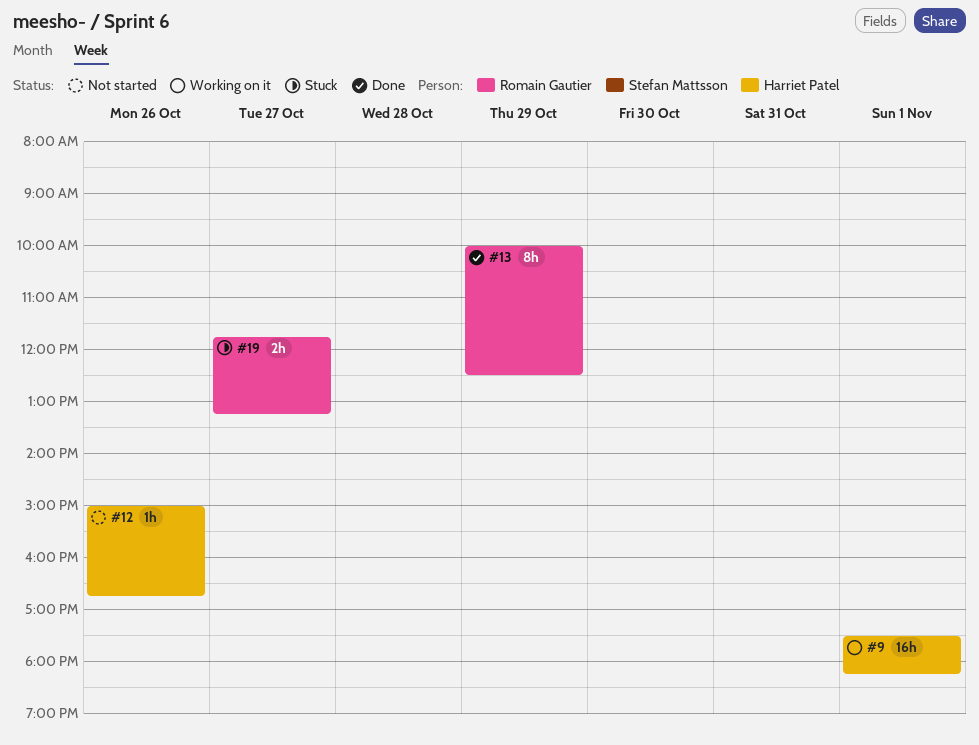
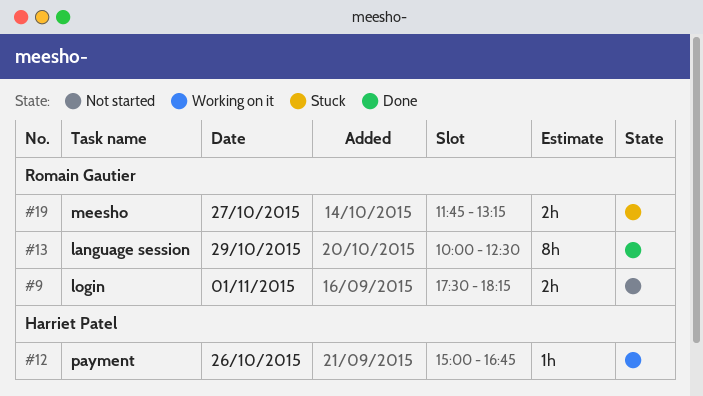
#9, status: Working on it -> Not started
#9, owner: Harriet Patel -> Romain Gautier
#9, estimate: 16h -> 2h
#12, status: Not started -> Working on it

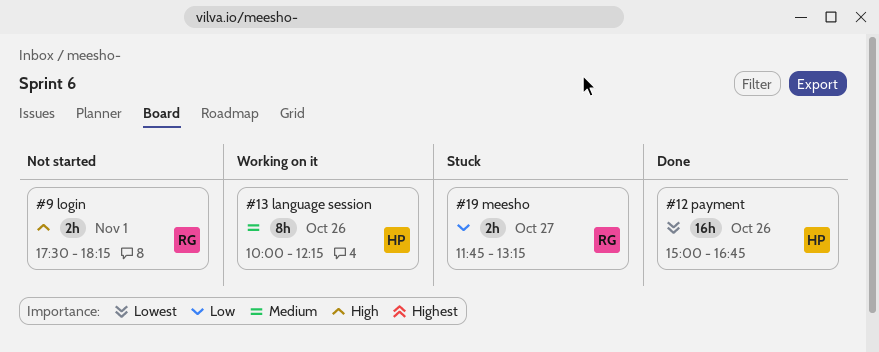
#12, status: Working on it -> Done
#12, estimate: 1h -> 16h
#13, status: Done -> Working on it
#13, owner: Romain Gautier -> Harriet Patel
#13, day: Oct 29 -> Oct 26
#13, ends: 12:30 -> 12:15

